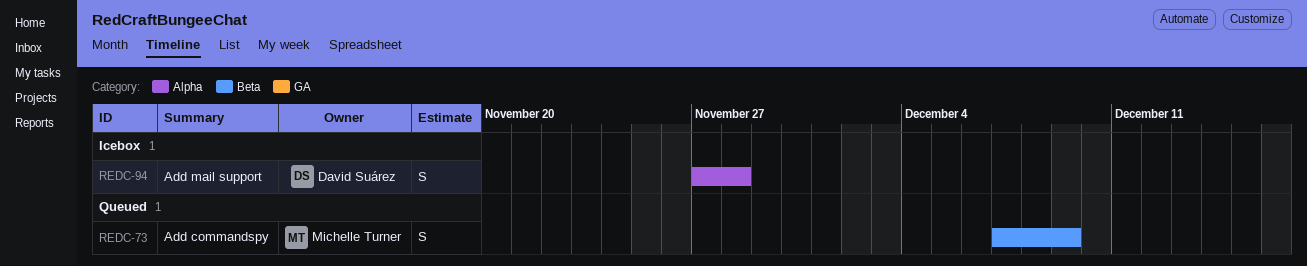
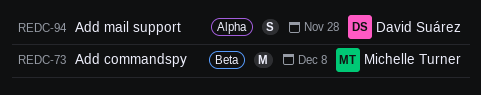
REDC-73, estimate: S -> M
REDC-73, due: Dec 9 -> Dec 8

